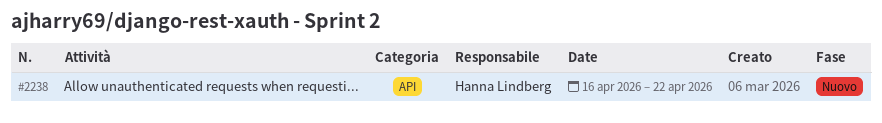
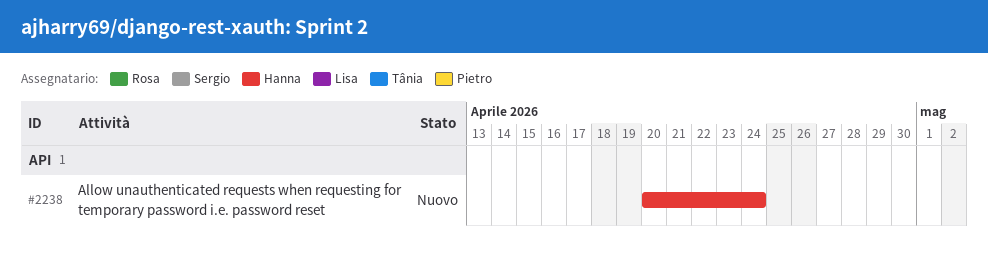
#2238, start: Apr 16 -> Apr 20
#2238, due: Apr 22 -> Apr 24

